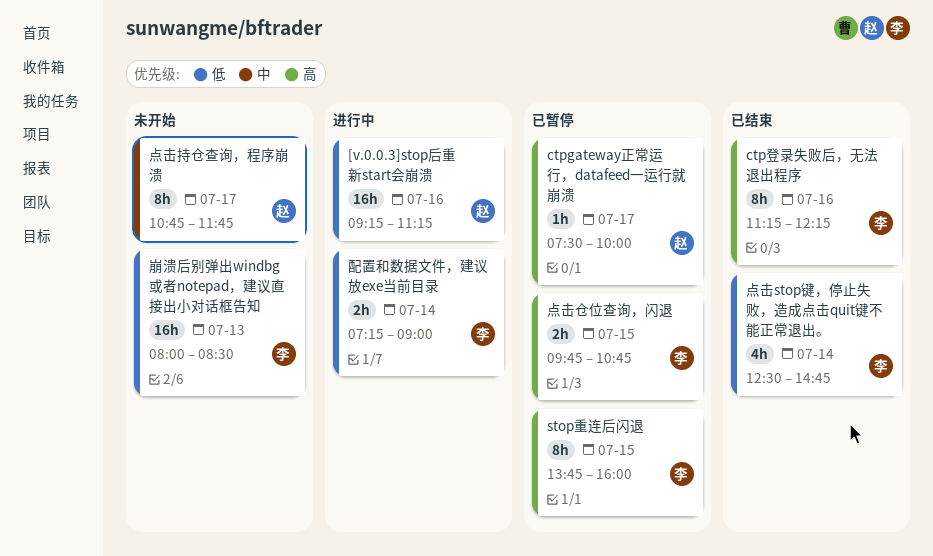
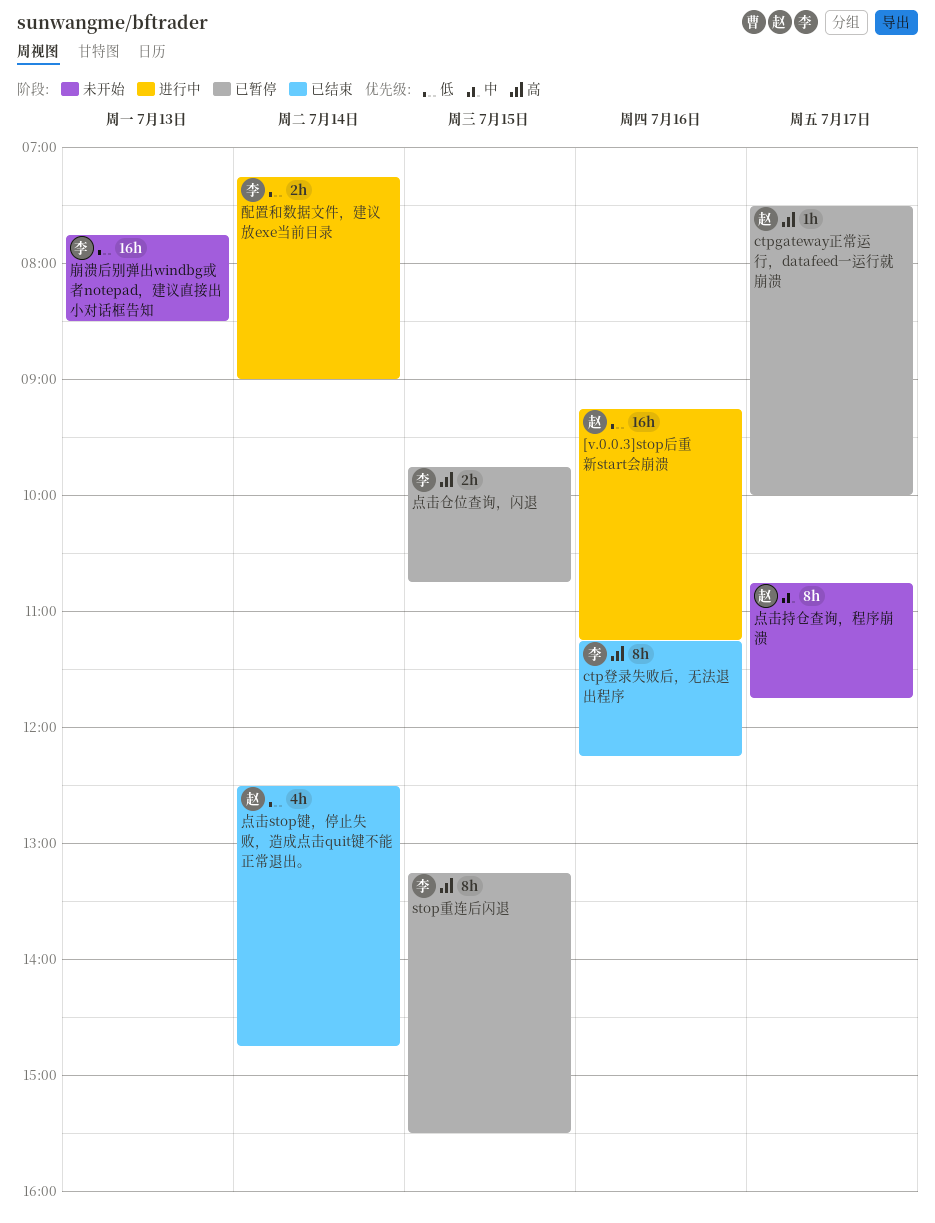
stop重连后闪退, begins: 13:45 -> 13:15
stop重连后闪退, ends: 16:00 -> 15:30
崩溃后别弹出windbg或者notepad，建议直接出小对话框告知, begins: 08:00 -> 07:45
点击stop键，停止失败，造成点击quit键不能正常退出。, owner: 李 -> 赵

